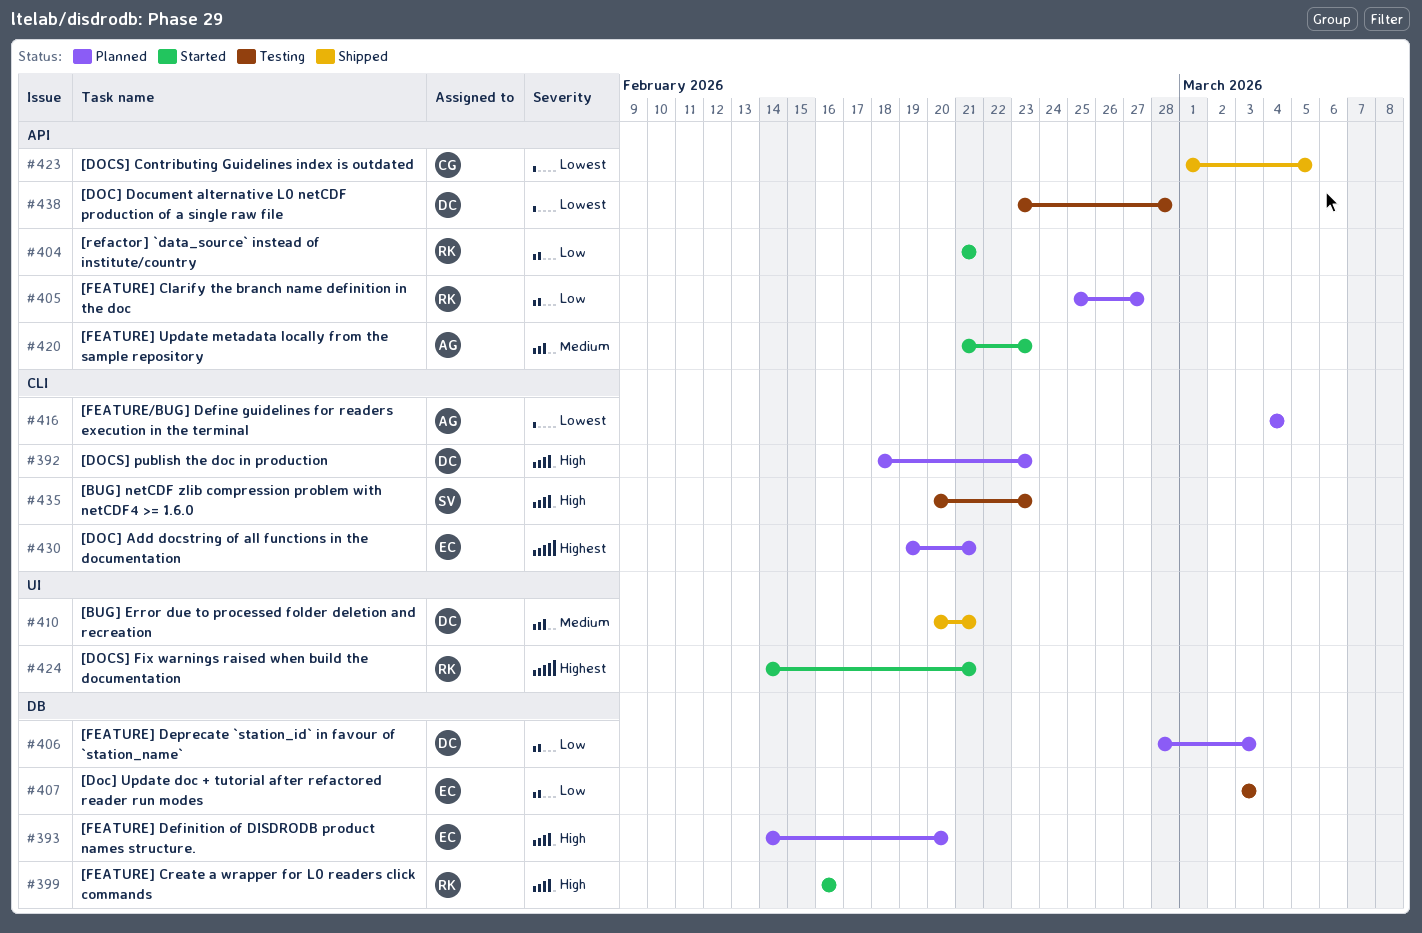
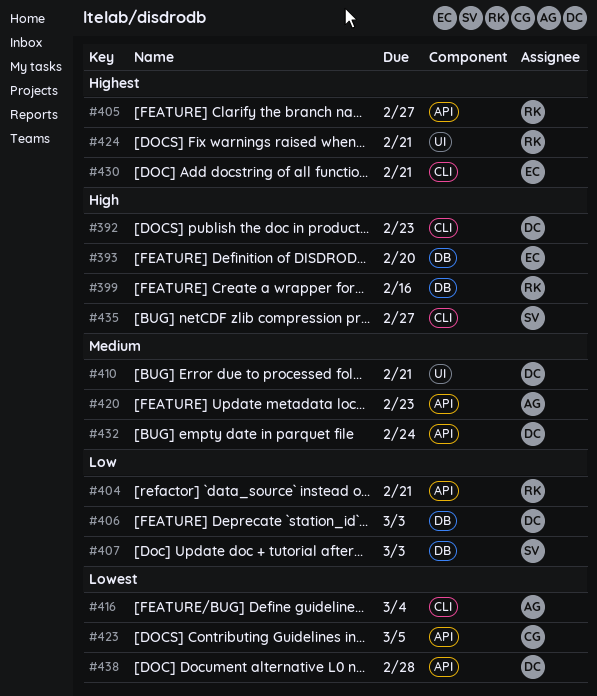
#405, priority: Low -> Highest
#407, owner: EC -> SV
#432: none -> present
#435, due: Feb 23 -> Feb 27

